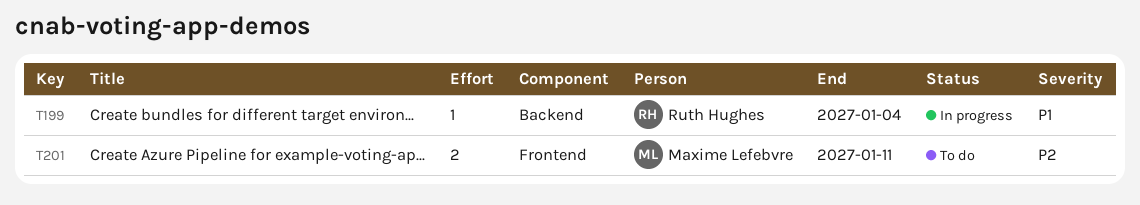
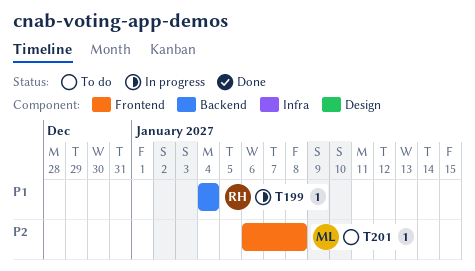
T201, estimate: 2 -> 1
T201, due: Jan 11 -> Jan 8

